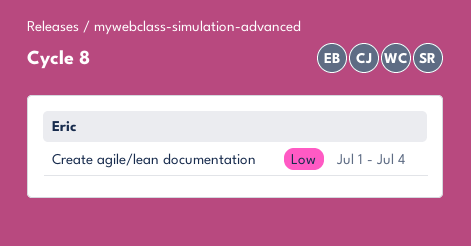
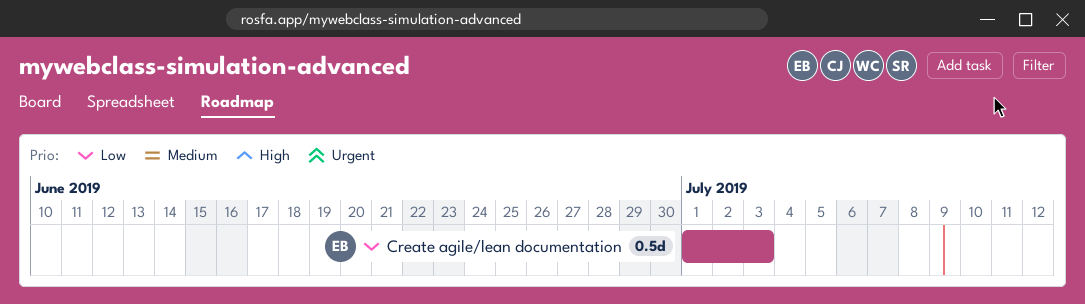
Create agile/lean documentation, due: Jul 4 -> Jul 3

